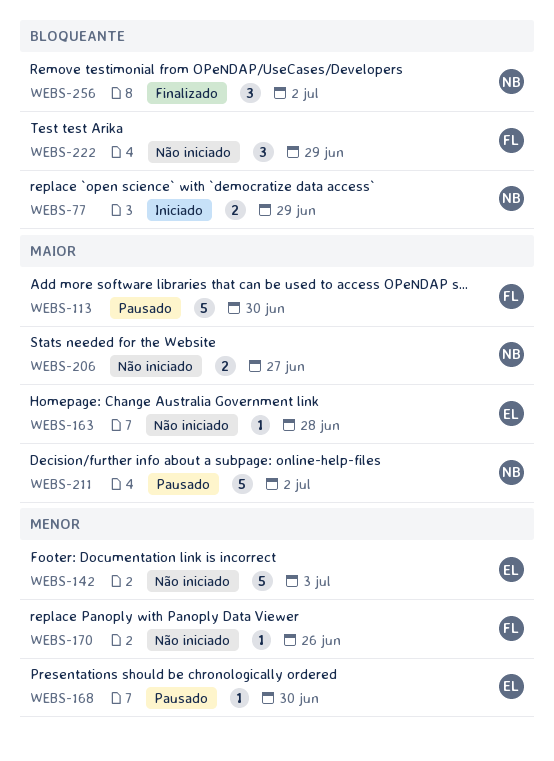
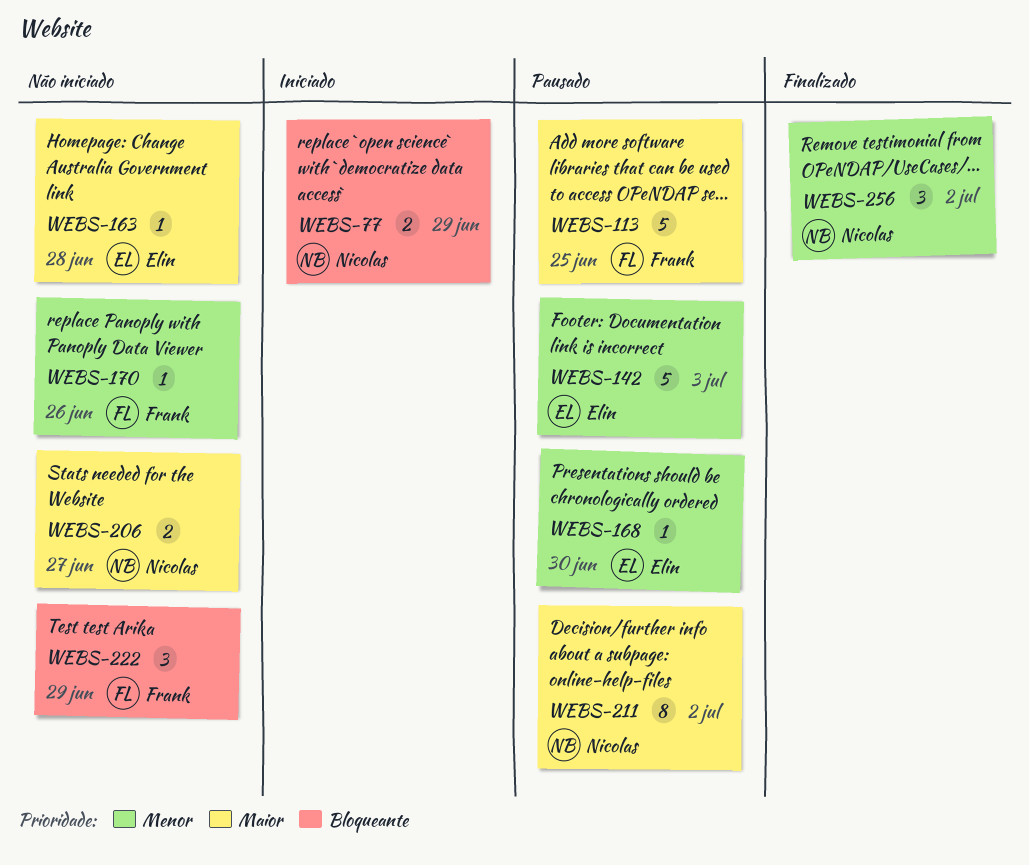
WEBS-113, due: Jun 30 -> Jun 25
WEBS-142, status: Não iniciado -> Pausado
WEBS-211, estimate: 5 -> 8
WEBS-256, priority: Bloqueante -> Menor

